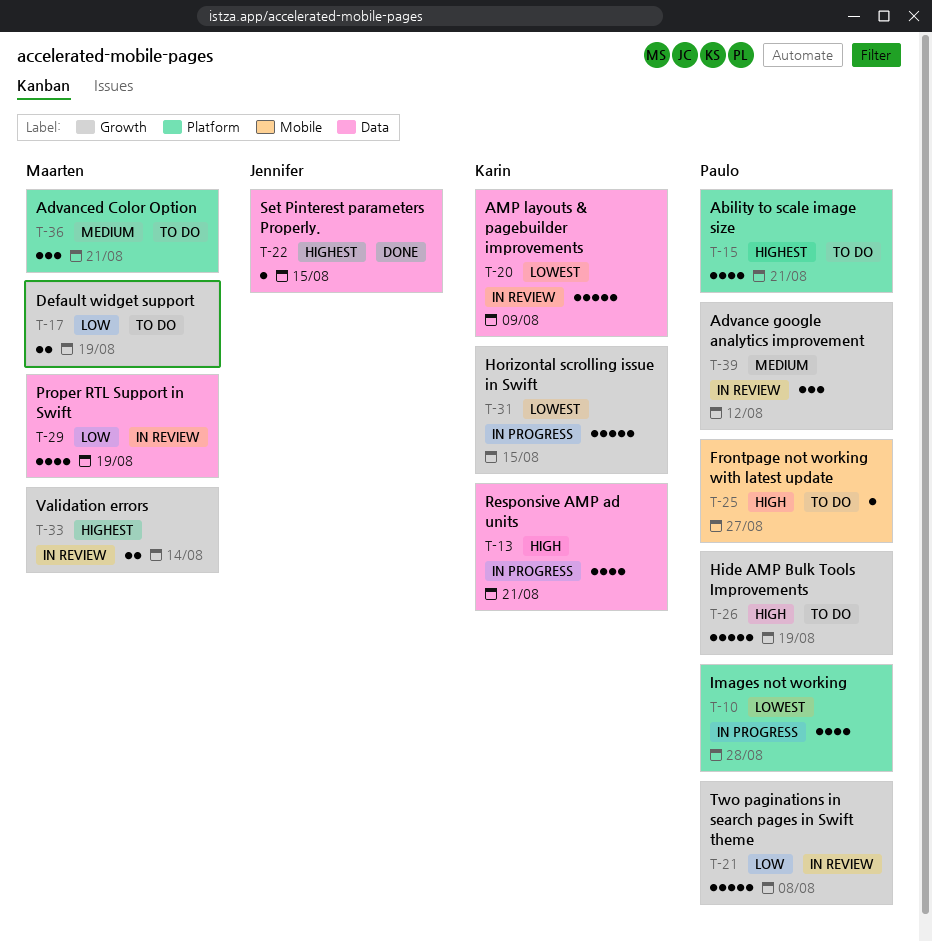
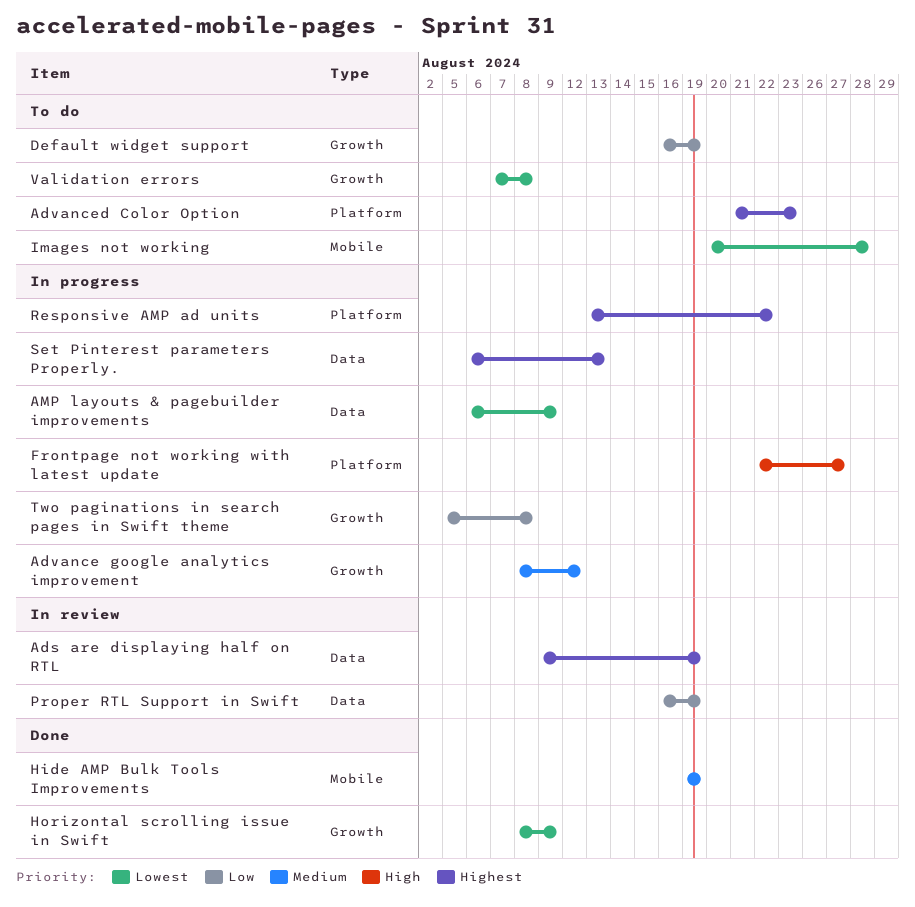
Ability to scale image size: present -> none
Ads are displaying half on RTL: none -> present
Advance google analytics improvement, status: In review -> In progress
Advanced Color Option, priority: Medium -> Highest
Advanced Color Option, due: Aug 21 -> Aug 23
AMP layouts & pagebuilder improvements, status: In review -> In progress
Frontpage not working with latest update, status: To do -> In progress
Frontpage not working with latest update, label: Mobile -> Platform
Hide AMP Bulk Tools Improvements, status: To do -> Done
Hide AMP Bulk Tools Improvements, priority: High -> Medium
Hide AMP Bulk Tools Improvements, label: Growth -> Mobile
Horizontal scrolling issue in Swift, status: In progress -> Done
Horizontal scrolling issue in Swift, due: Aug 15 -> Aug 9
Images not working, status: In progress -> To do
Images not working, label: Platform -> Mobile
Responsive AMP ad units, priority: High -> Highest
Responsive AMP ad units, label: Data -> Platform
Responsive AMP ad units, due: Aug 21 -> Aug 22
Set Pinterest parameters Properly., status: Done -> In progress
Set Pinterest parameters Properly., due: Aug 15 -> Aug 13
Two paginations in search pages in Swift theme, status: In review -> In progress
Validation errors, status: In review -> To do
Validation errors, priority: Highest -> Lowest
Validation errors, due: Aug 14 -> Aug 8

